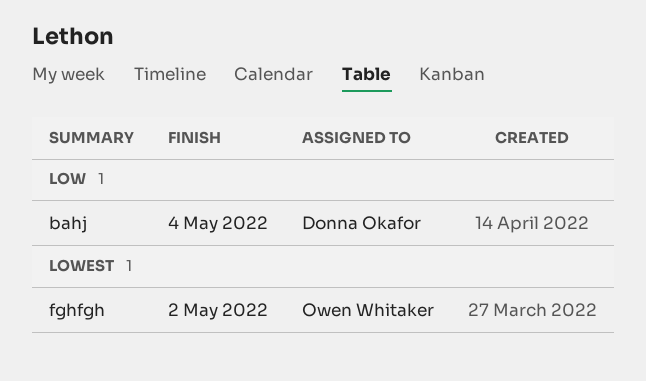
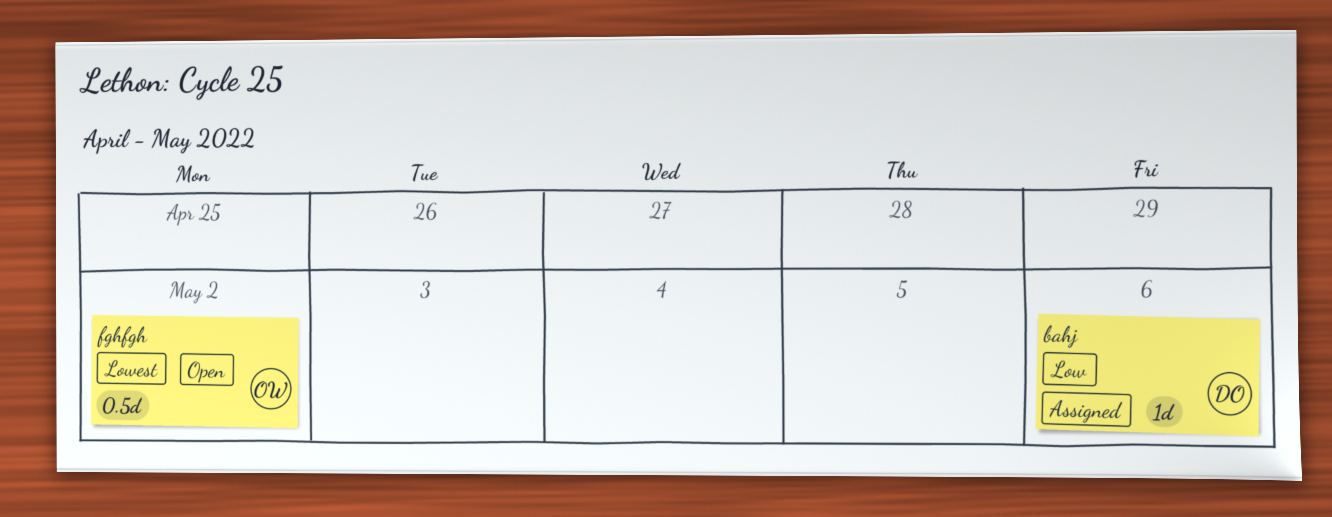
bahj, due: May 4 -> May 6

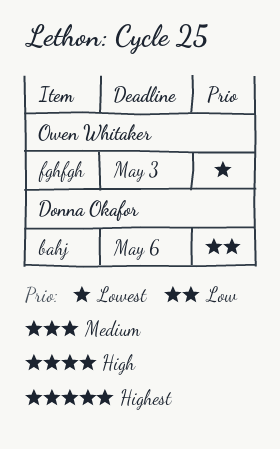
fghfgh, due: May 2 -> May 3

